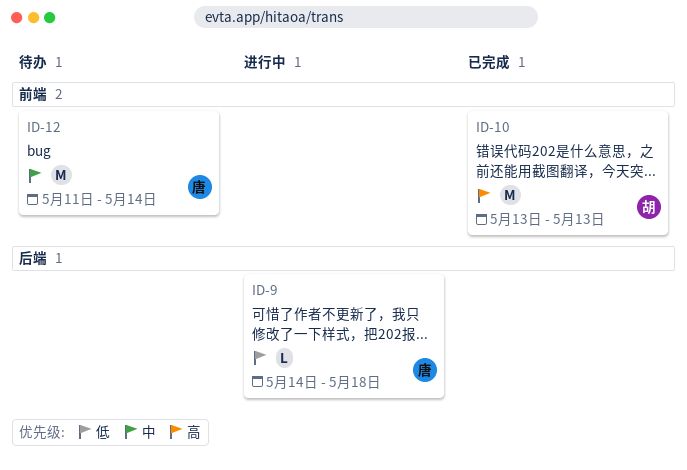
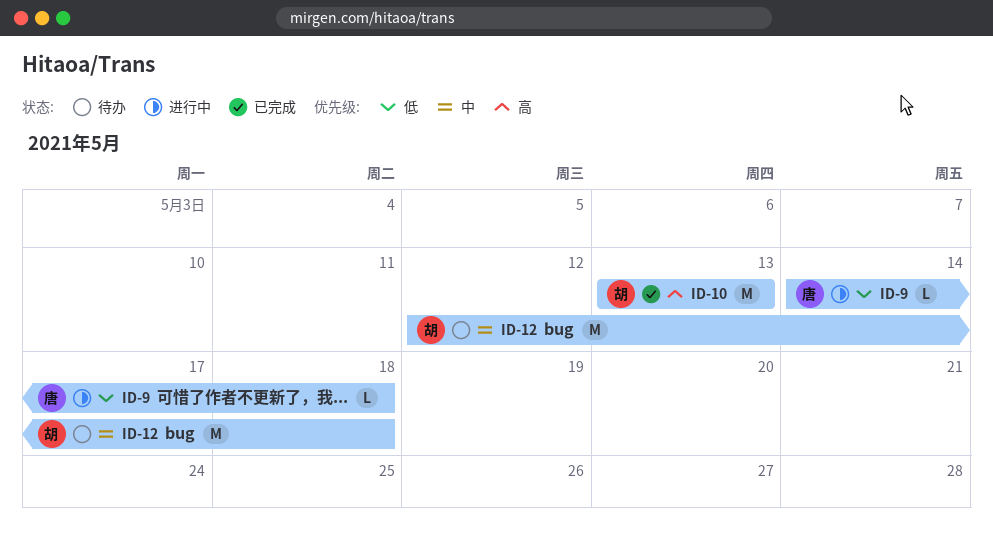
ID-12, owner: 唐 -> 胡
ID-12, start: May 11 -> May 12
ID-12, due: May 14 -> May 18

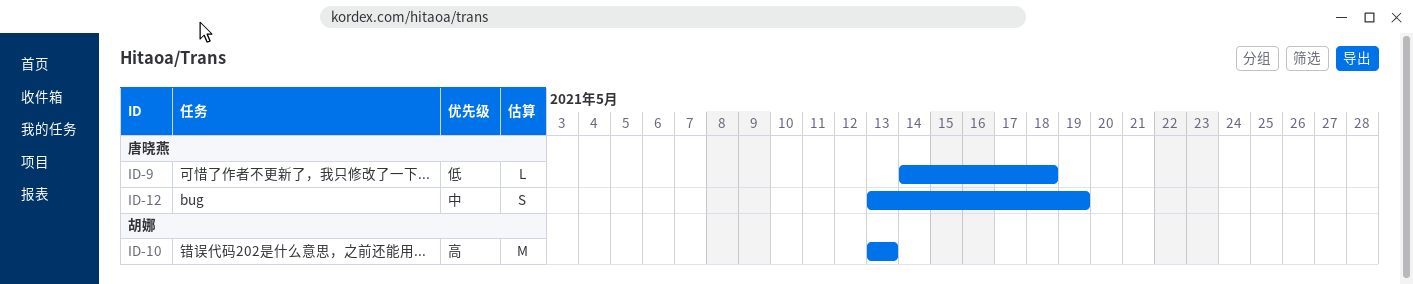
ID-12, owner: 胡娜 -> 唐晓燕
ID-12, estimate: M -> S
ID-12, start: May 12 -> May 13
ID-12, due: May 18 -> May 19

